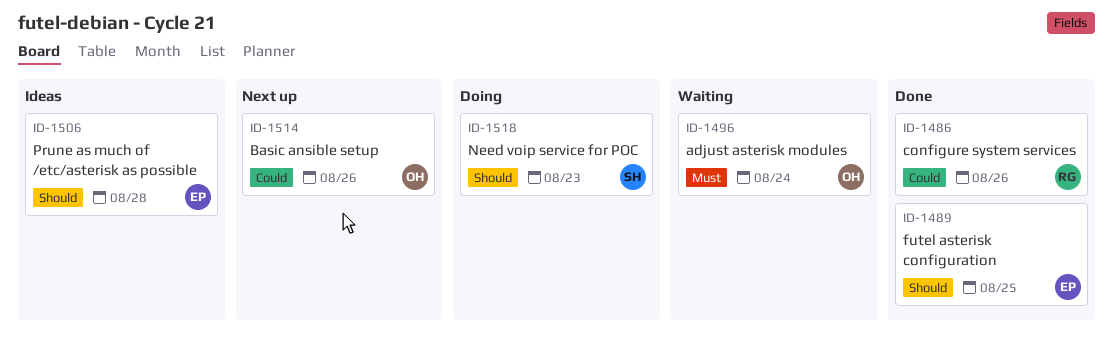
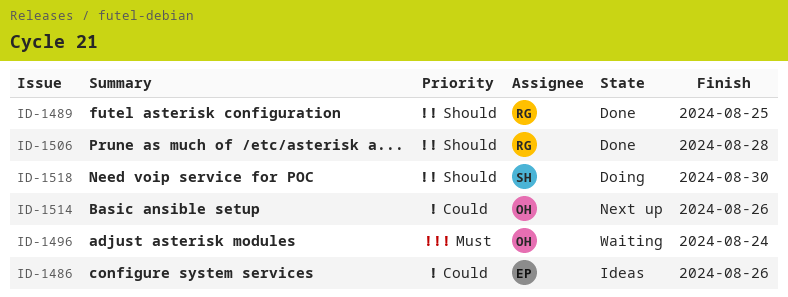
ID-1486, status: Done -> Ideas
ID-1486, owner: RG -> EP
ID-1489, owner: EP -> RG
ID-1506, status: Ideas -> Done
ID-1506, owner: EP -> RG
ID-1518, due: Aug 23 -> Aug 30

